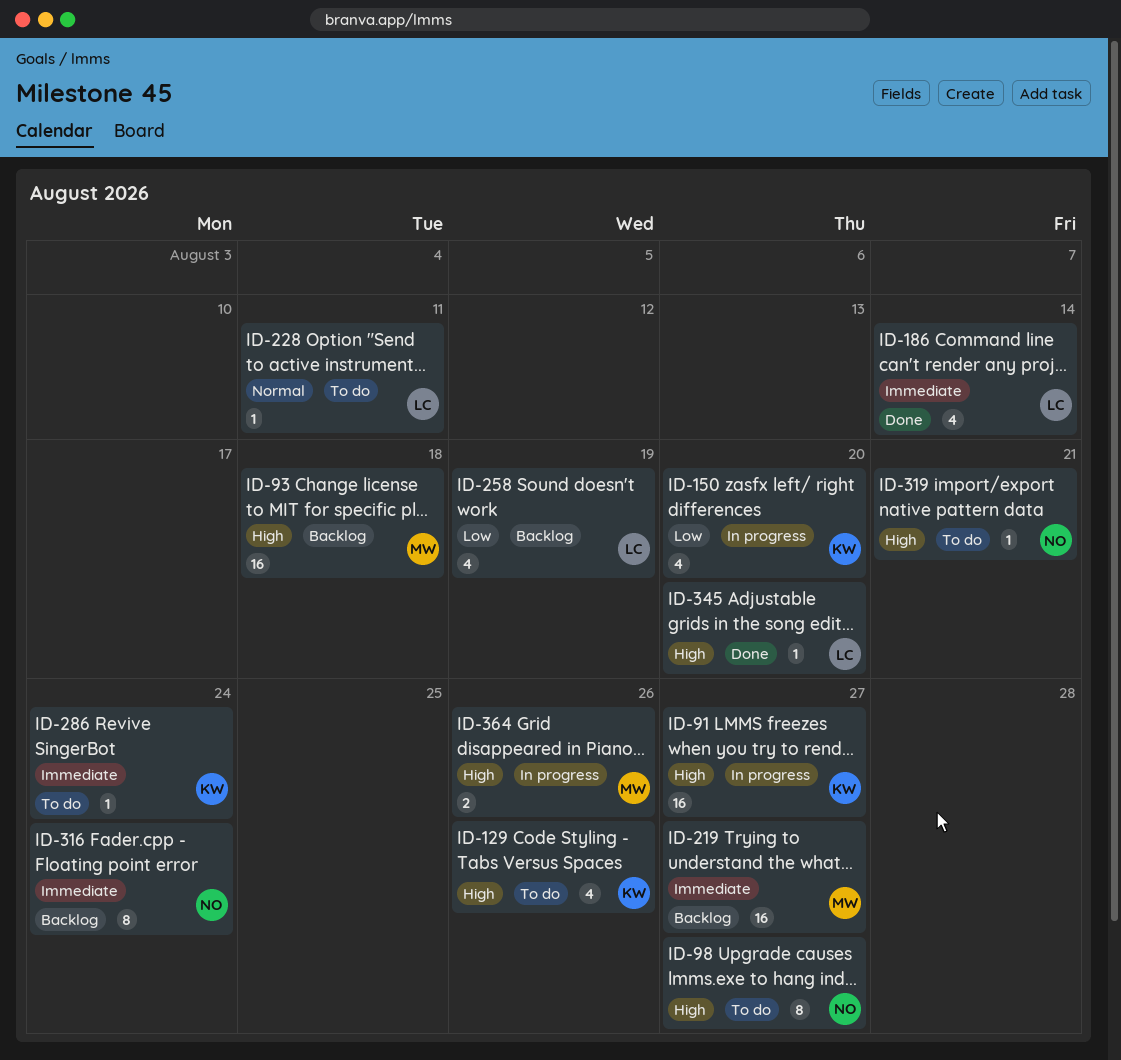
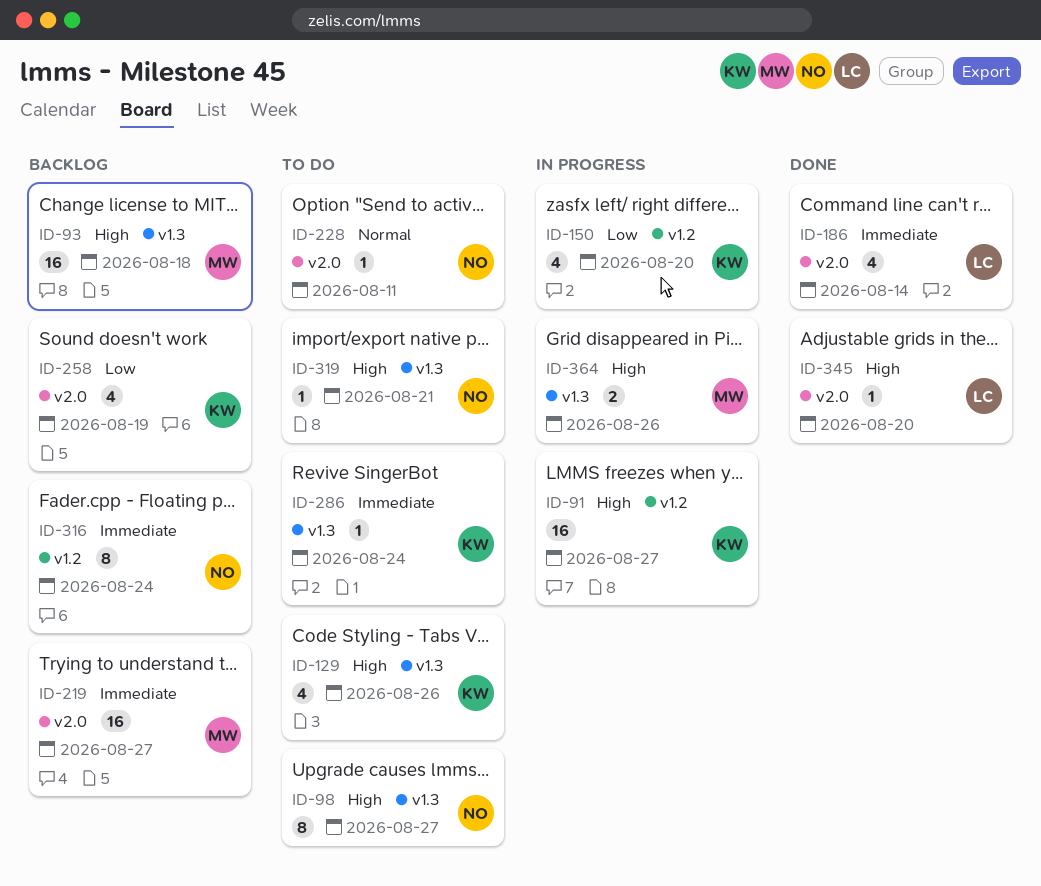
ID-228, owner: LC -> NO
ID-258, owner: LC -> KW

